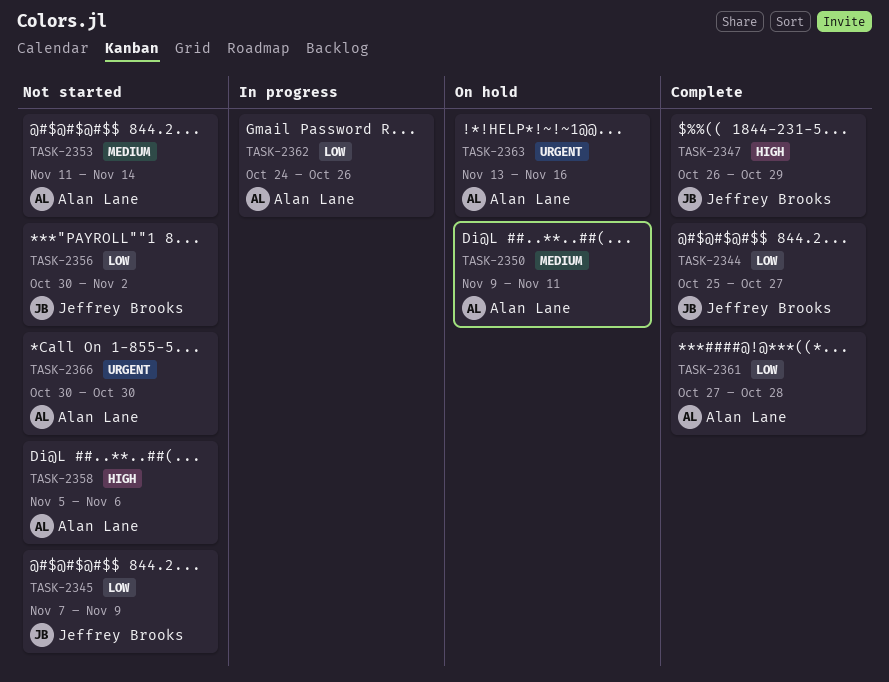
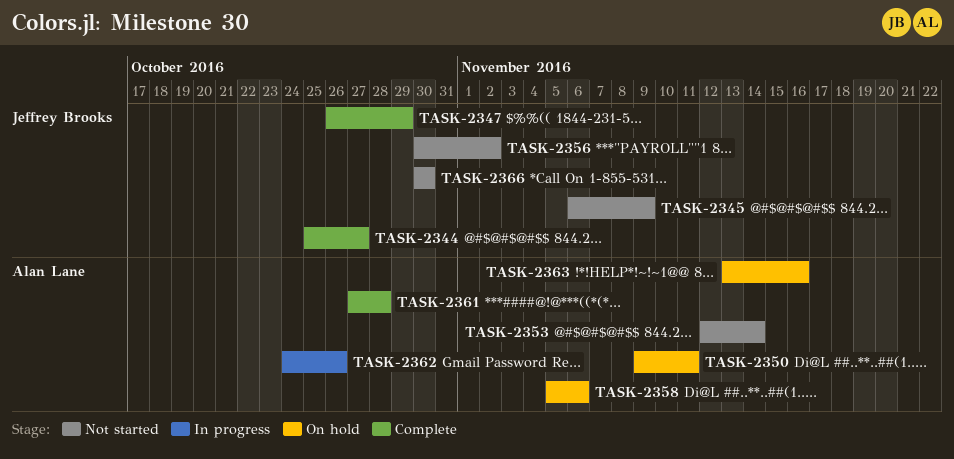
TASK-2345, start: Nov 7 -> Nov 6
TASK-2353, start: Nov 11 -> Nov 12
TASK-2358, status: Not started -> On hold
TASK-2366, owner: Alan Lane -> Jeffrey Brooks

